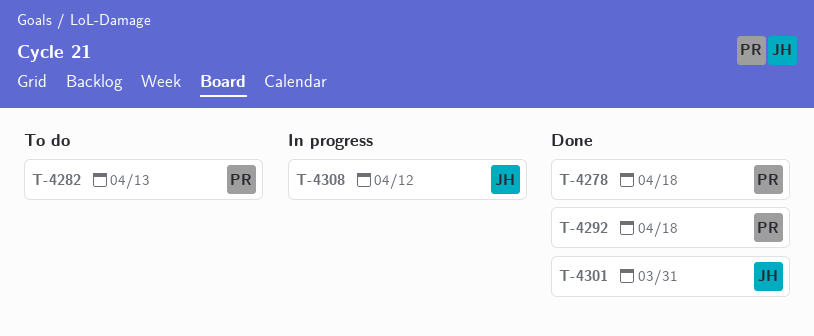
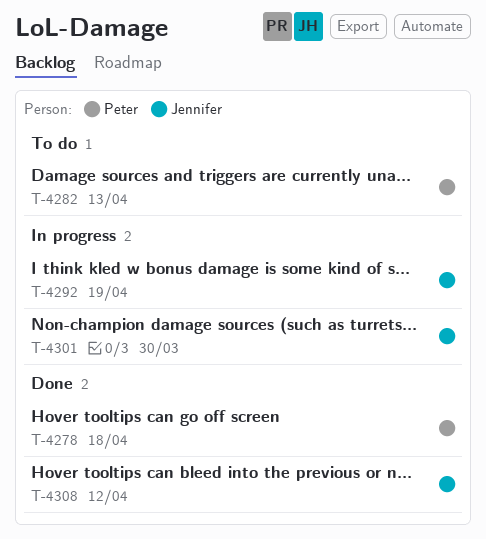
T-4292, status: Done -> In progress
T-4292, owner: Peter -> Jennifer
T-4292, due: Apr 18 -> Apr 19
T-4301, status: Done -> In progress
T-4301, due: Mar 31 -> Mar 30
T-4308, status: In progress -> Done

